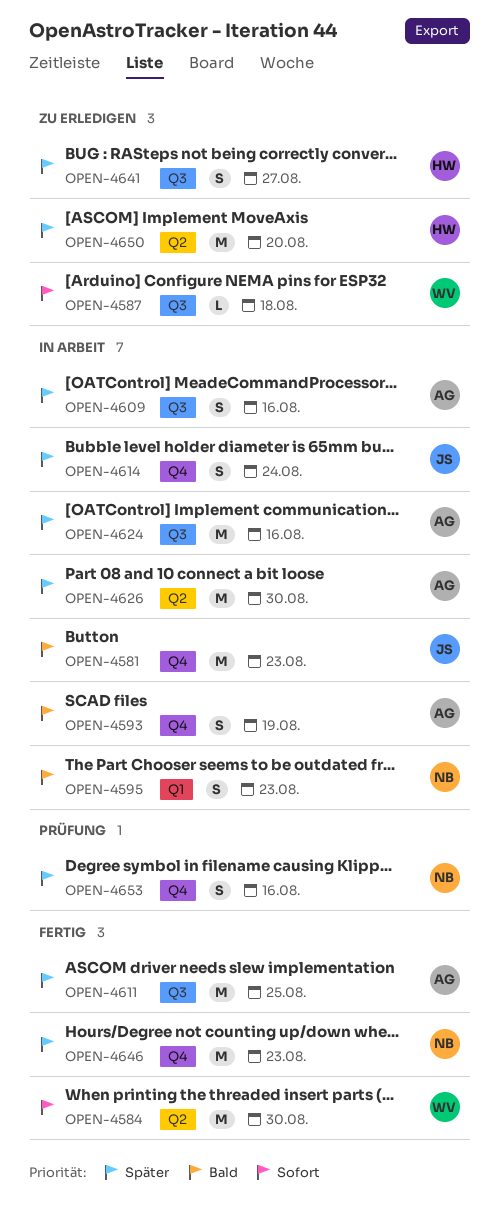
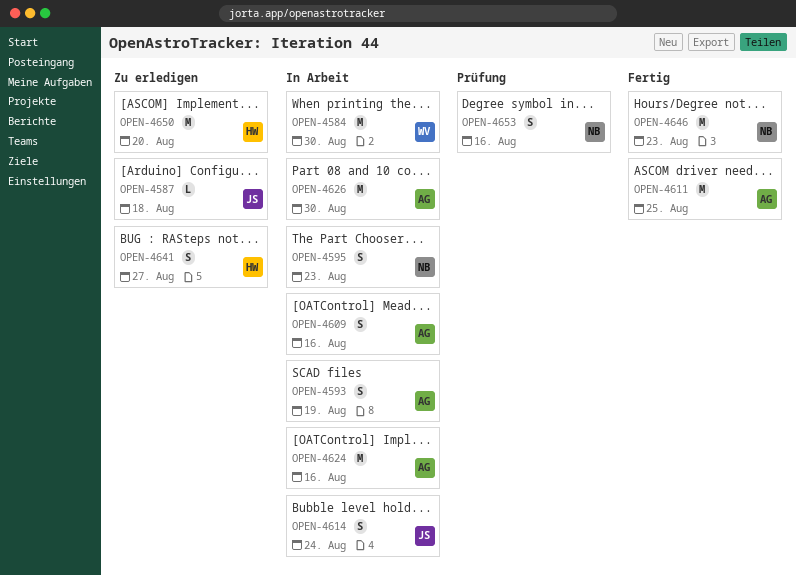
OPEN-4581: present -> none
OPEN-4584, status: Fertig -> In Arbeit
OPEN-4587, owner: WV -> JS

